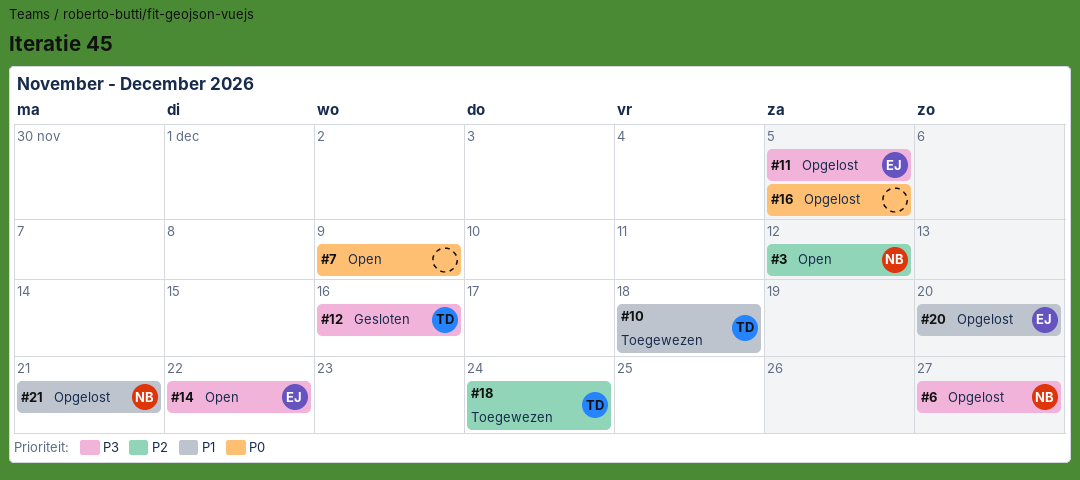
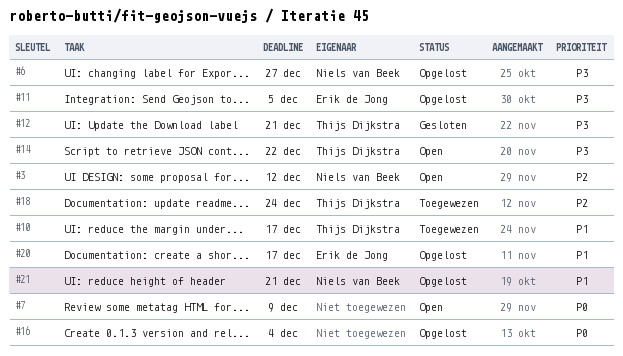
#10, due: Dec 18 -> Dec 17
#12, due: Dec 16 -> Dec 21
#14, owner: Erik de Jong -> Thijs Dijkstra
#16, due: Dec 5 -> Dec 4
#20, due: Dec 20 -> Dec 17

